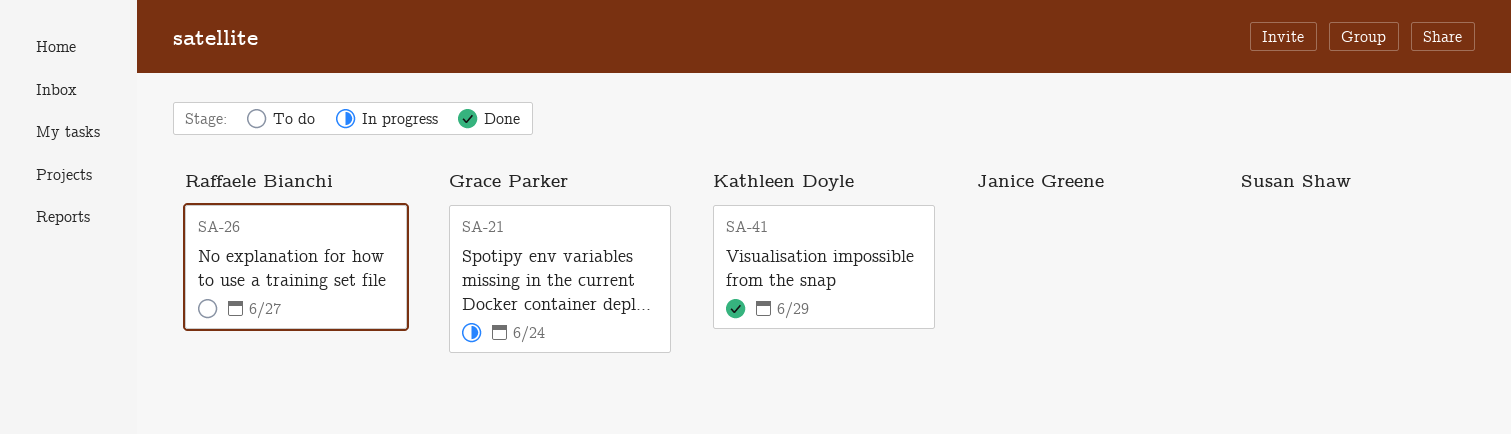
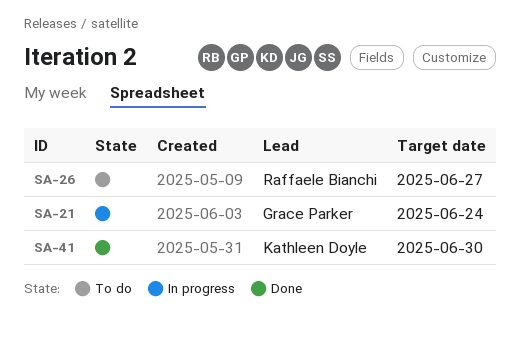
SA-41, due: Jun 29 -> Jun 30

